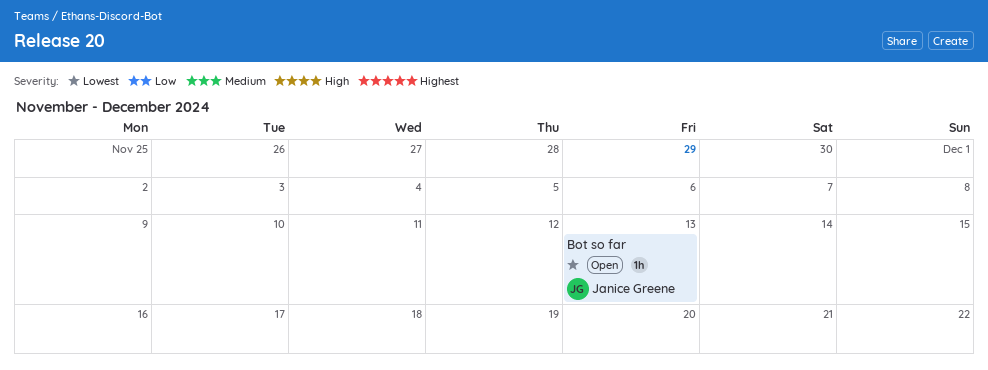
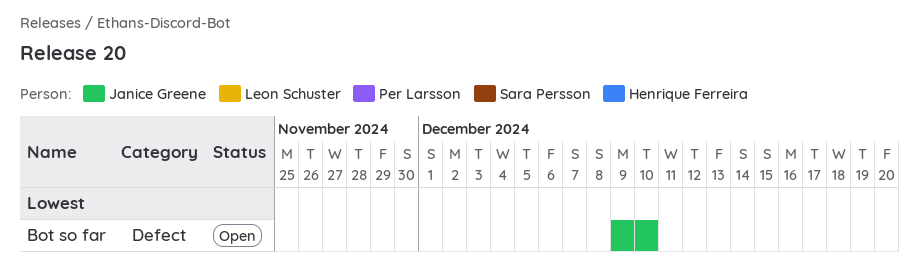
Bot so far, due: Dec 13 -> Dec 10

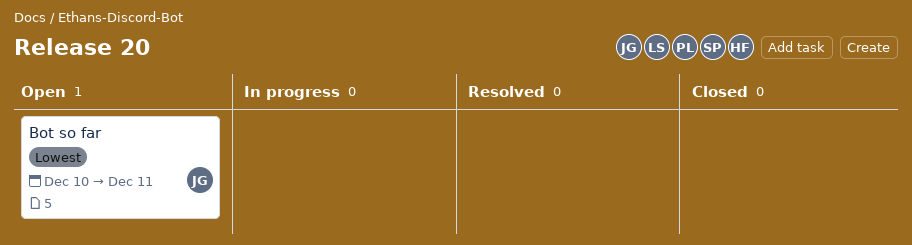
Bot so far, start: Dec 9 -> Dec 10
Bot so far, due: Dec 10 -> Dec 11

